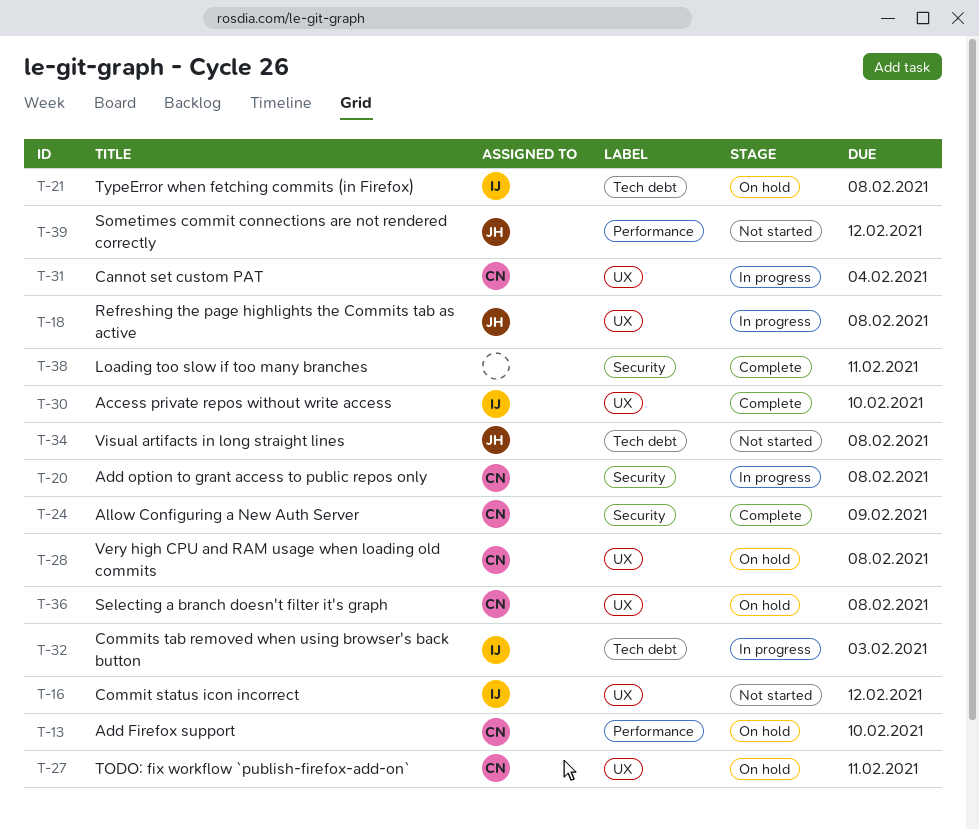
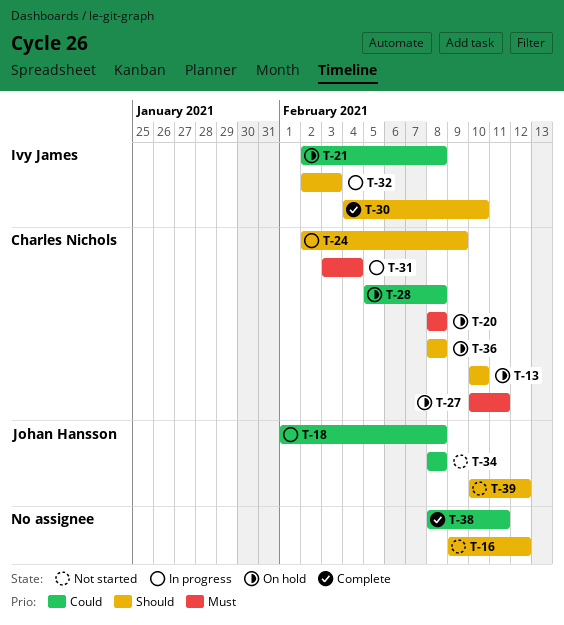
T-16, owner: Ivy James -> none
T-20, status: In progress -> On hold
T-24, status: Complete -> In progress

